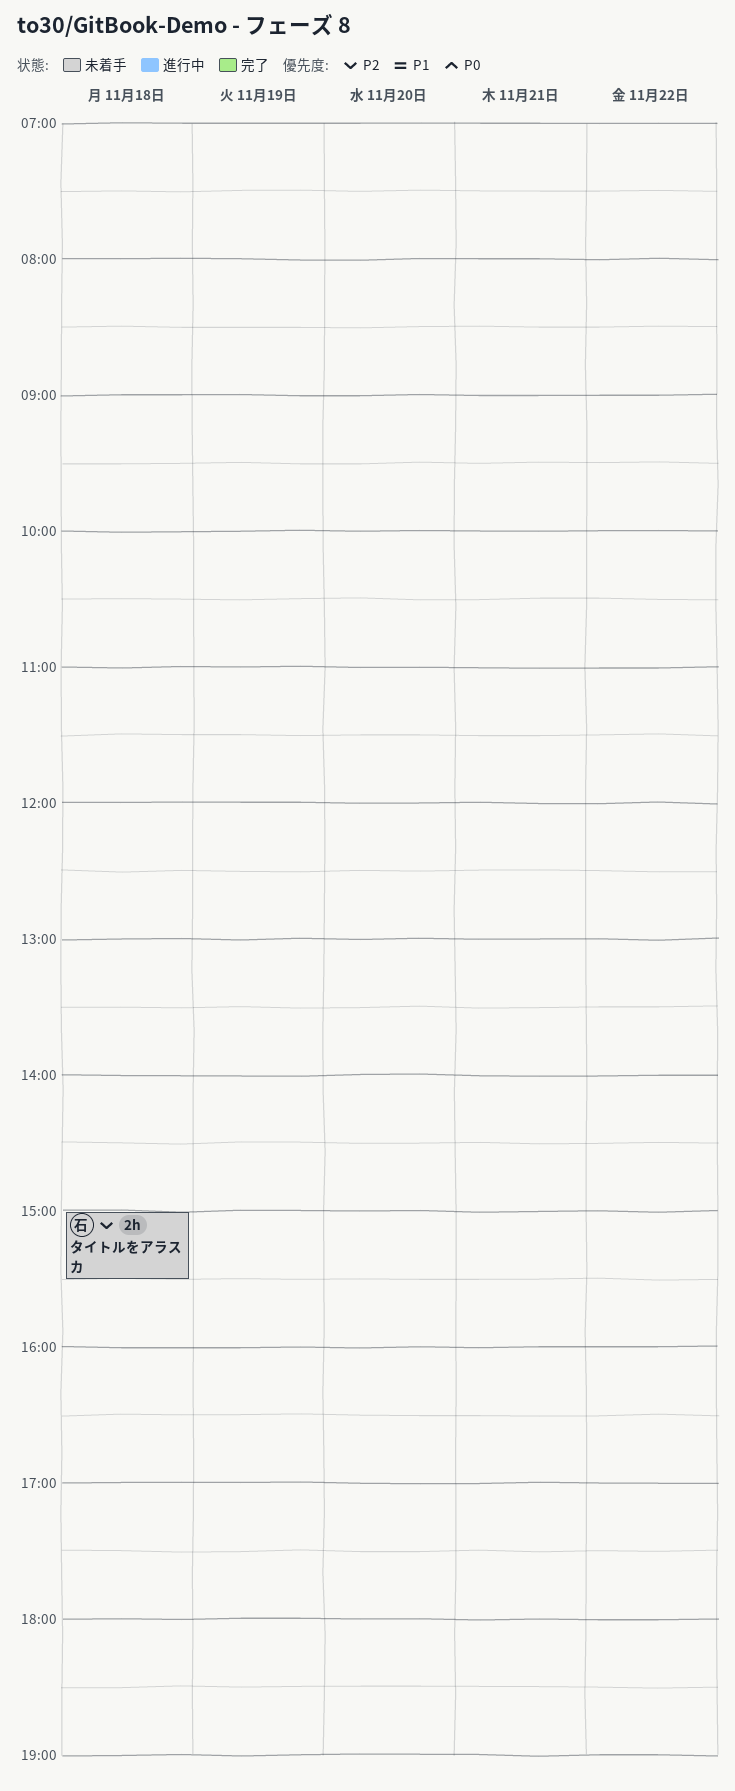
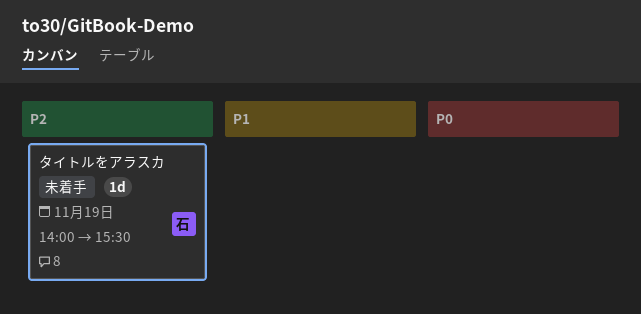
タイトルをアラスカ, estimate: 2h -> 1d
タイトルをアラスカ, day: Nov 18 -> Nov 19
タイトルをアラスカ, begins: 15:00 -> 14:00

